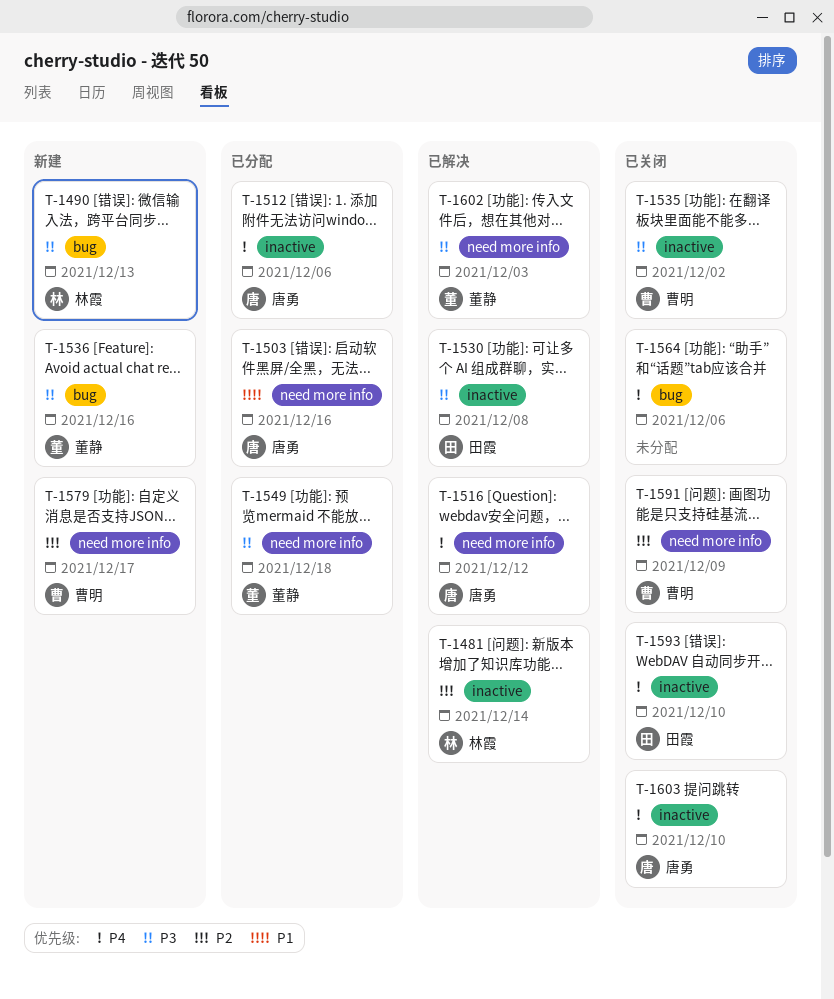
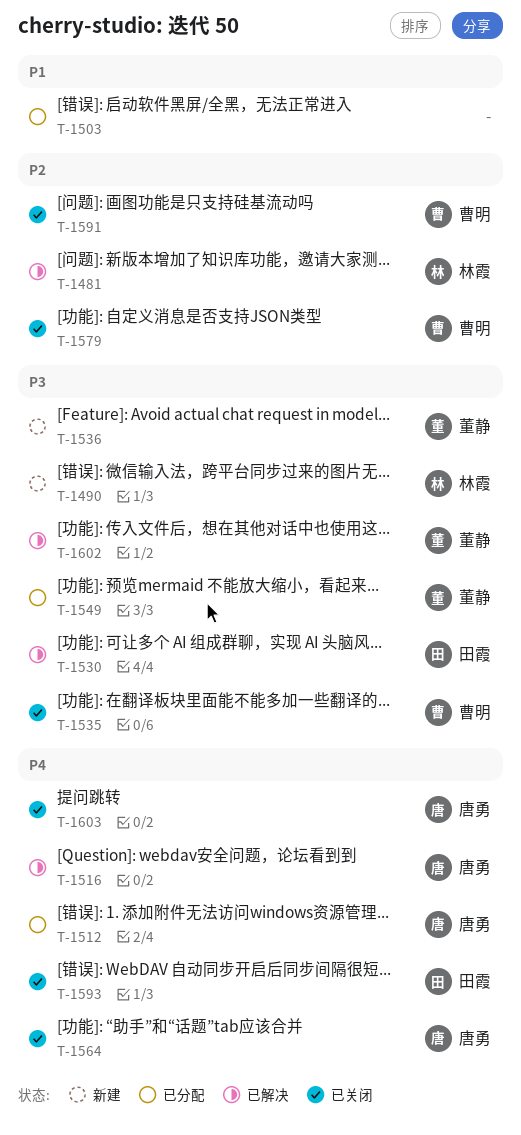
T-1503, owner: 唐勇 -> none
T-1564, owner: none -> 唐勇
T-1579, status: 新建 -> 已关闭

